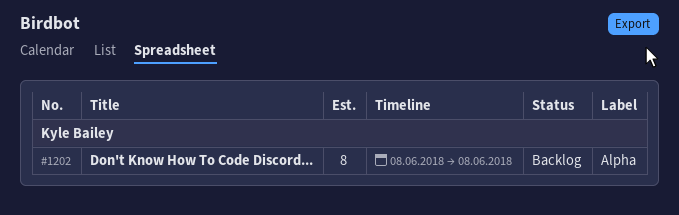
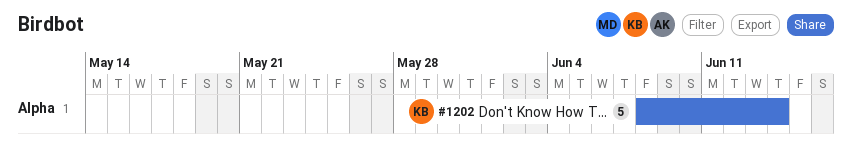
#1202, estimate: 8 -> 5
#1202, due: Jun 8 -> Jun 14

